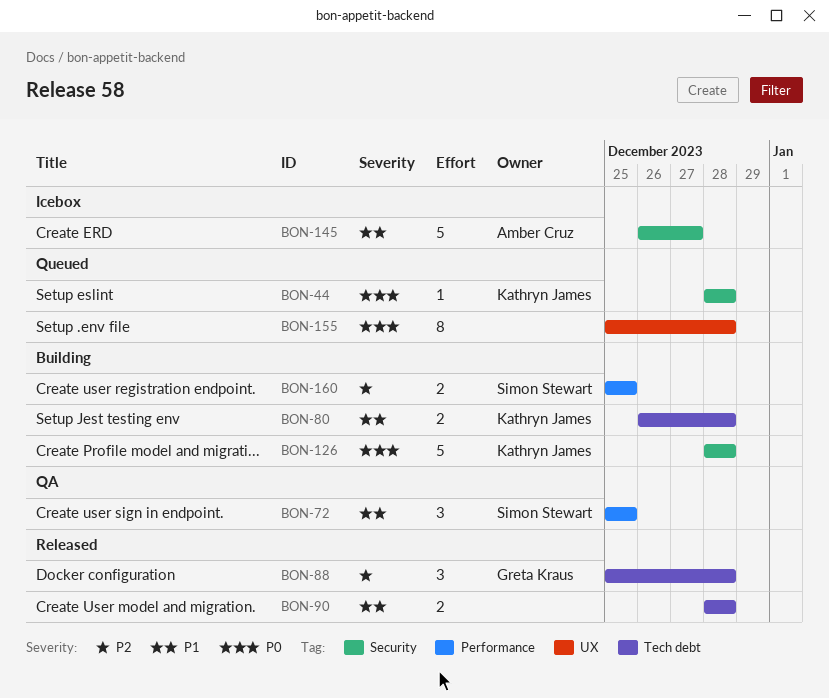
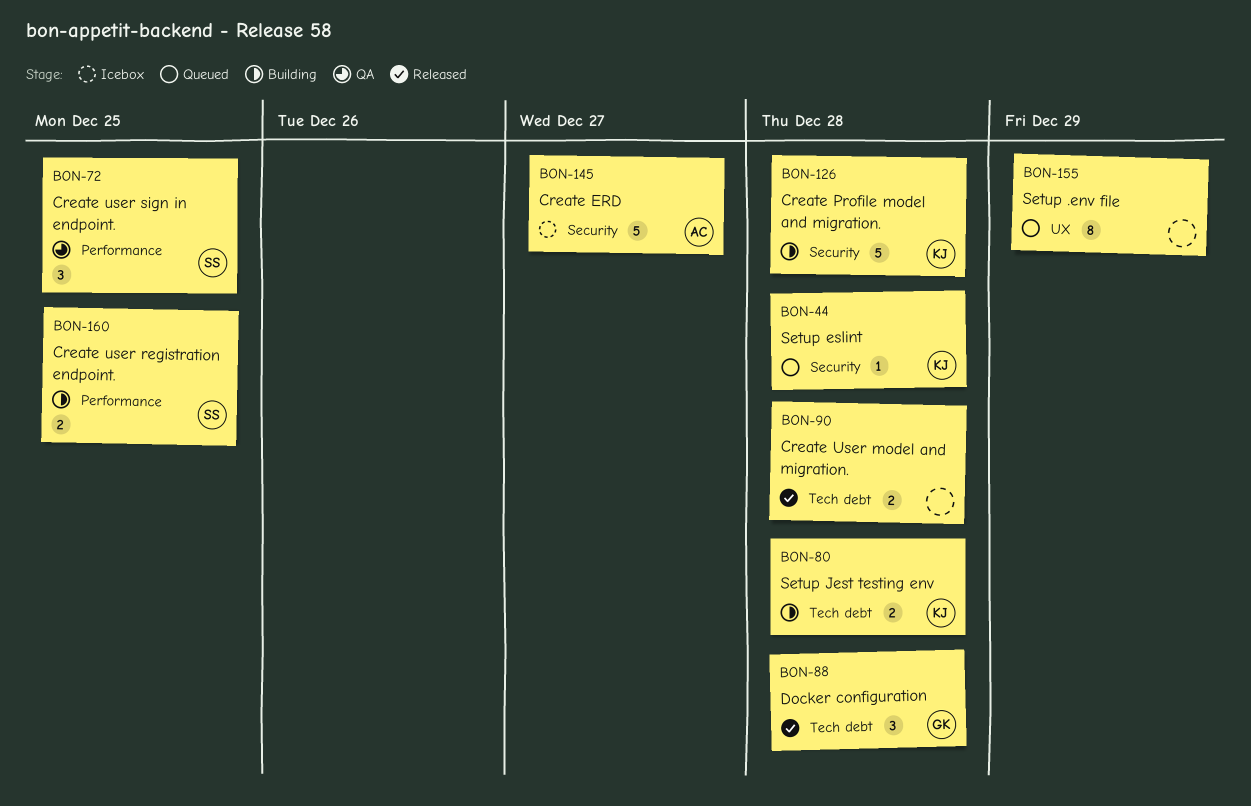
BON-155, due: Dec 28 -> Dec 29

